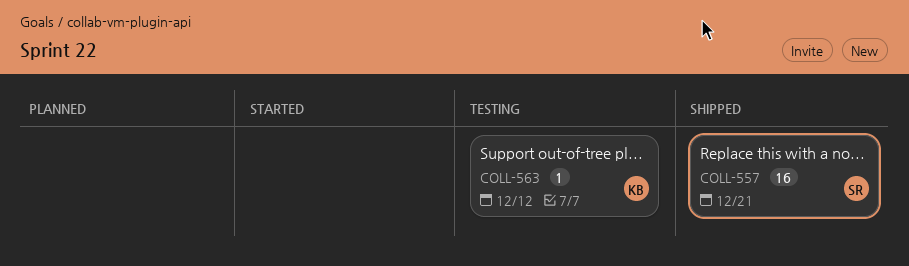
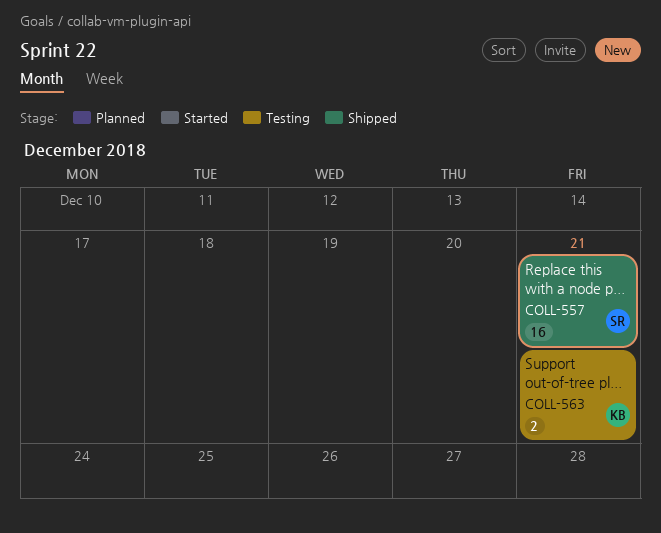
COLL-563, estimate: 1 -> 2
COLL-563, due: Dec 12 -> Dec 21

